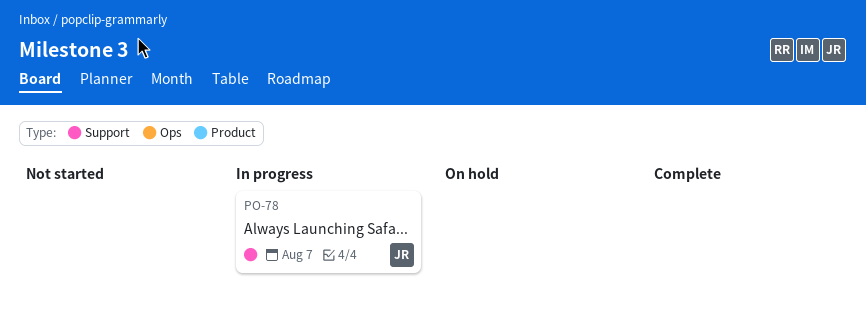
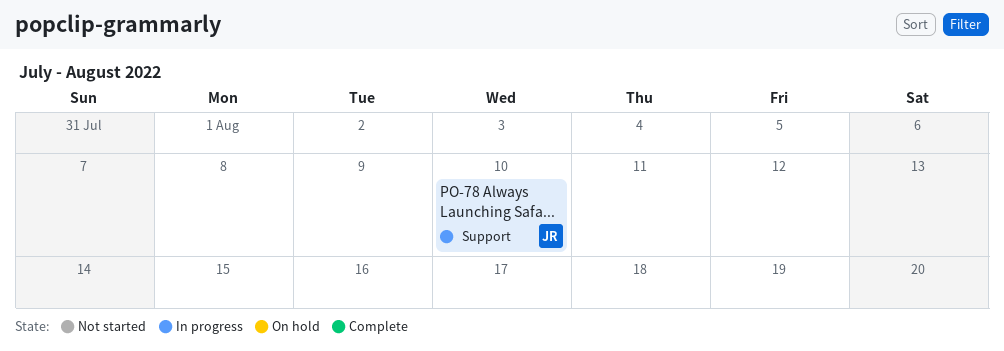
PO-78, due: Aug 7 -> Aug 10

